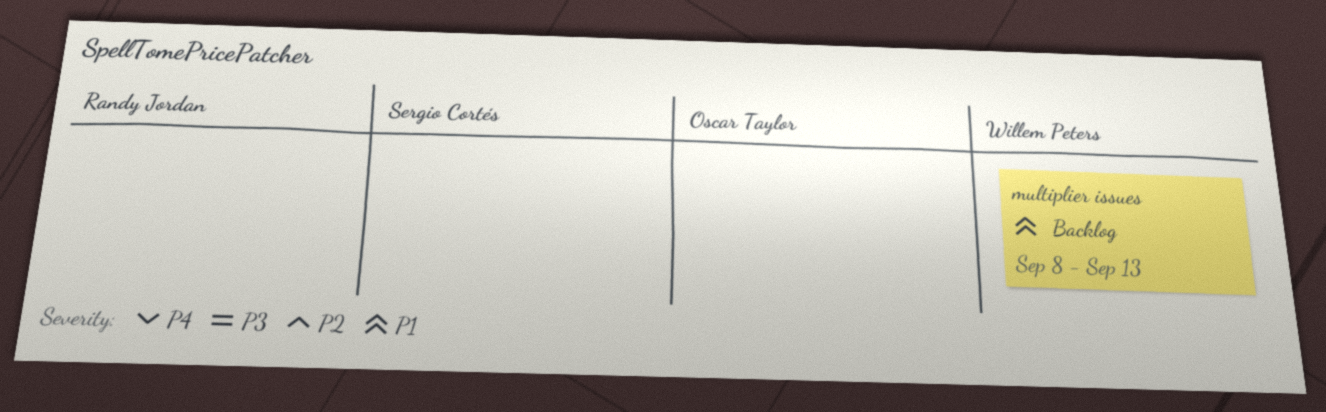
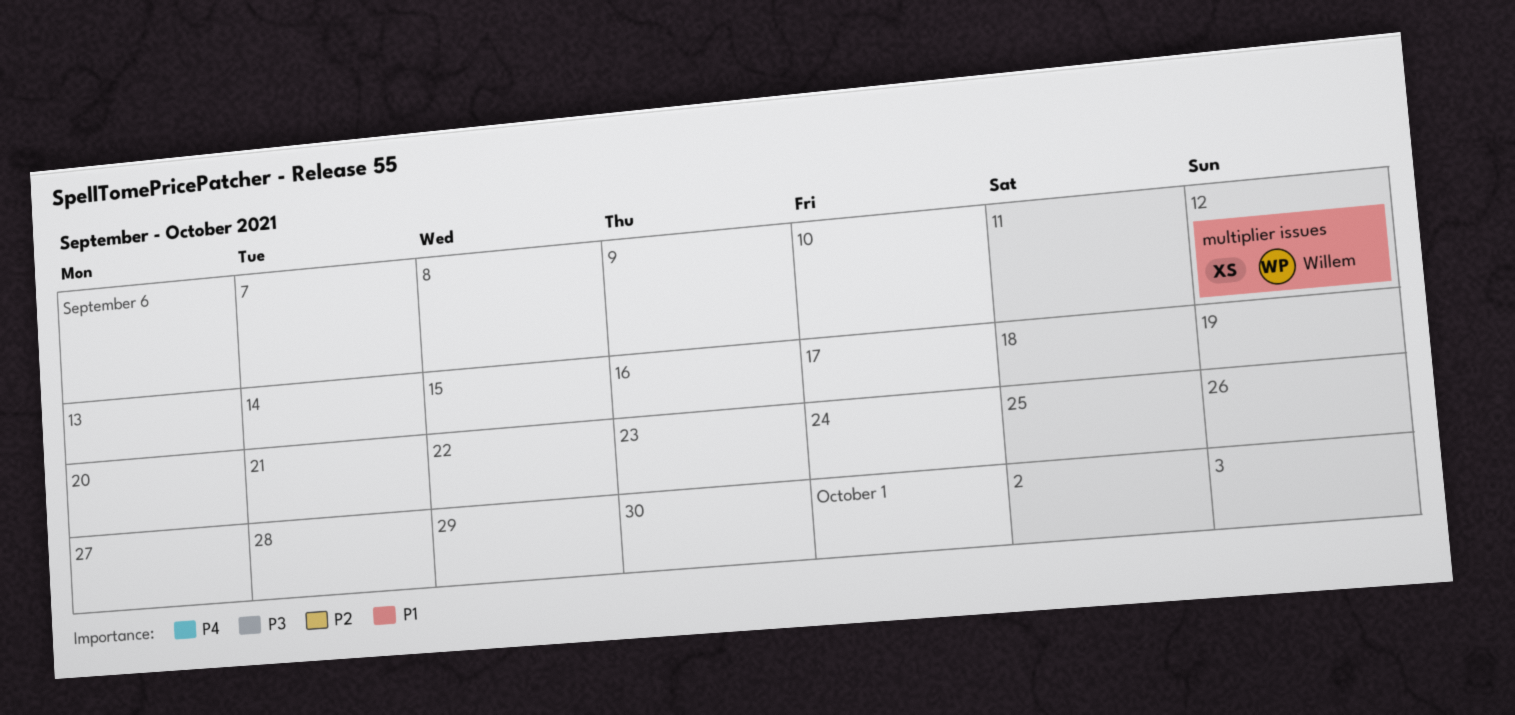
multiplier issues, due: Sep 13 -> Sep 12

